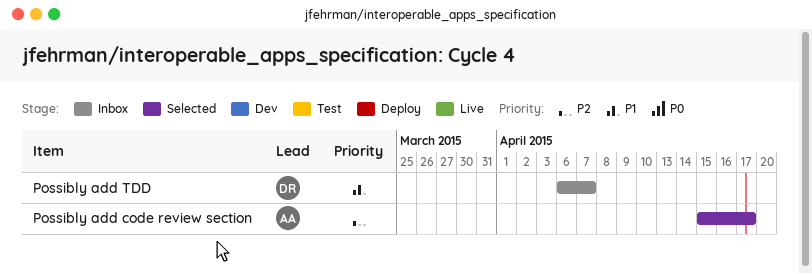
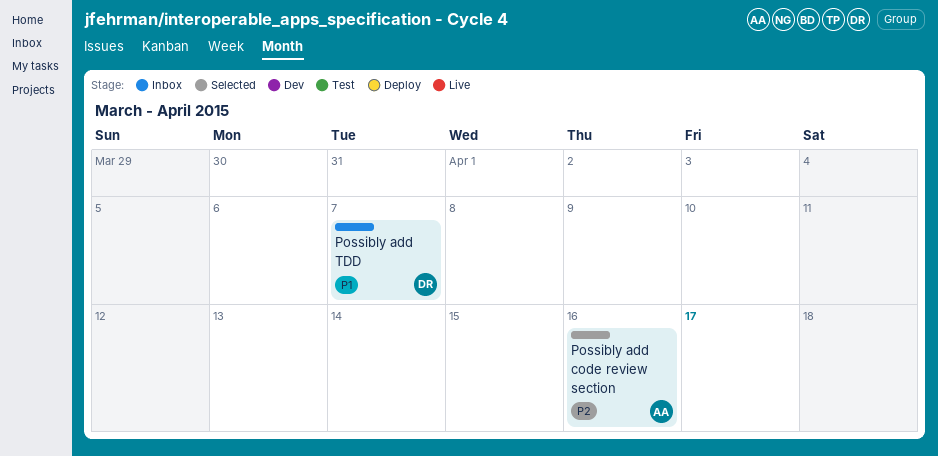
Possibly add code review section, due: Apr 17 -> Apr 16

